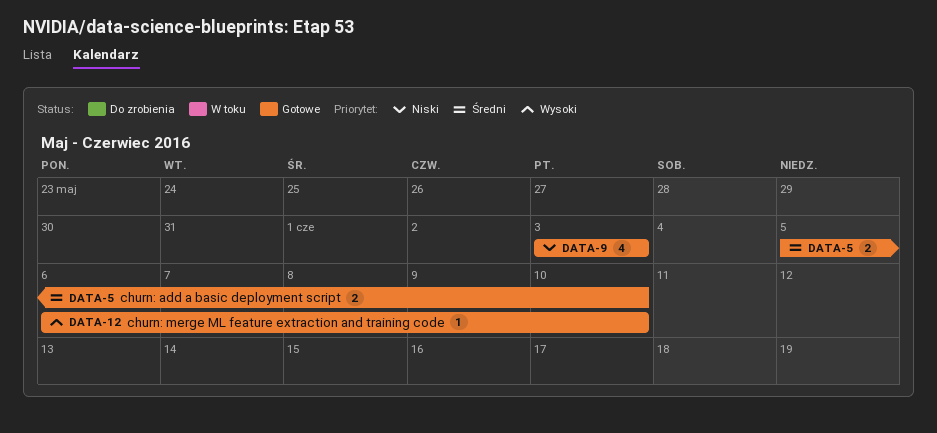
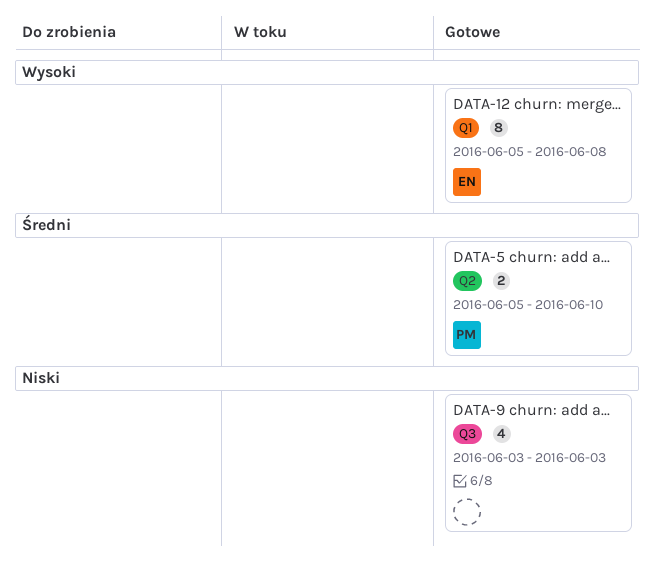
DATA-12, estimate: 1 -> 8
DATA-12, start: Jun 6 -> Jun 5
DATA-12, due: Jun 10 -> Jun 8

